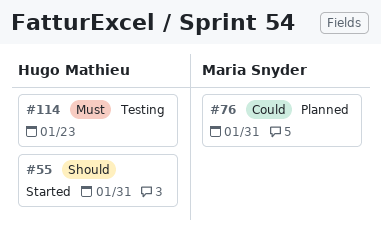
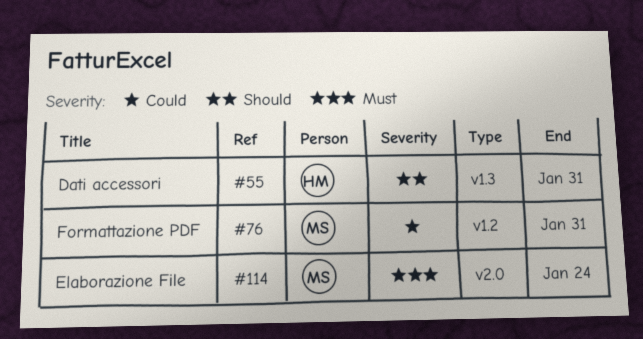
#114, owner: Hugo Mathieu -> Maria Snyder
#114, due: Jan 23 -> Jan 24

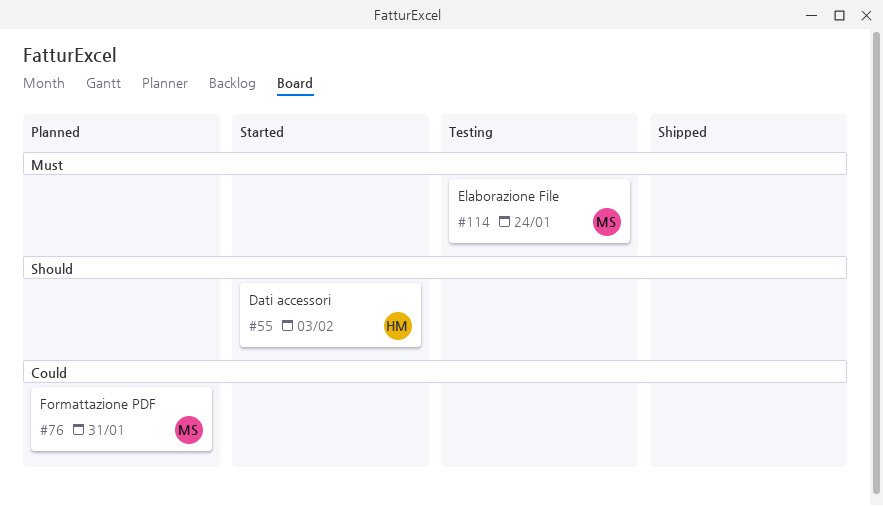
#55, due: Jan 31 -> Feb 3

